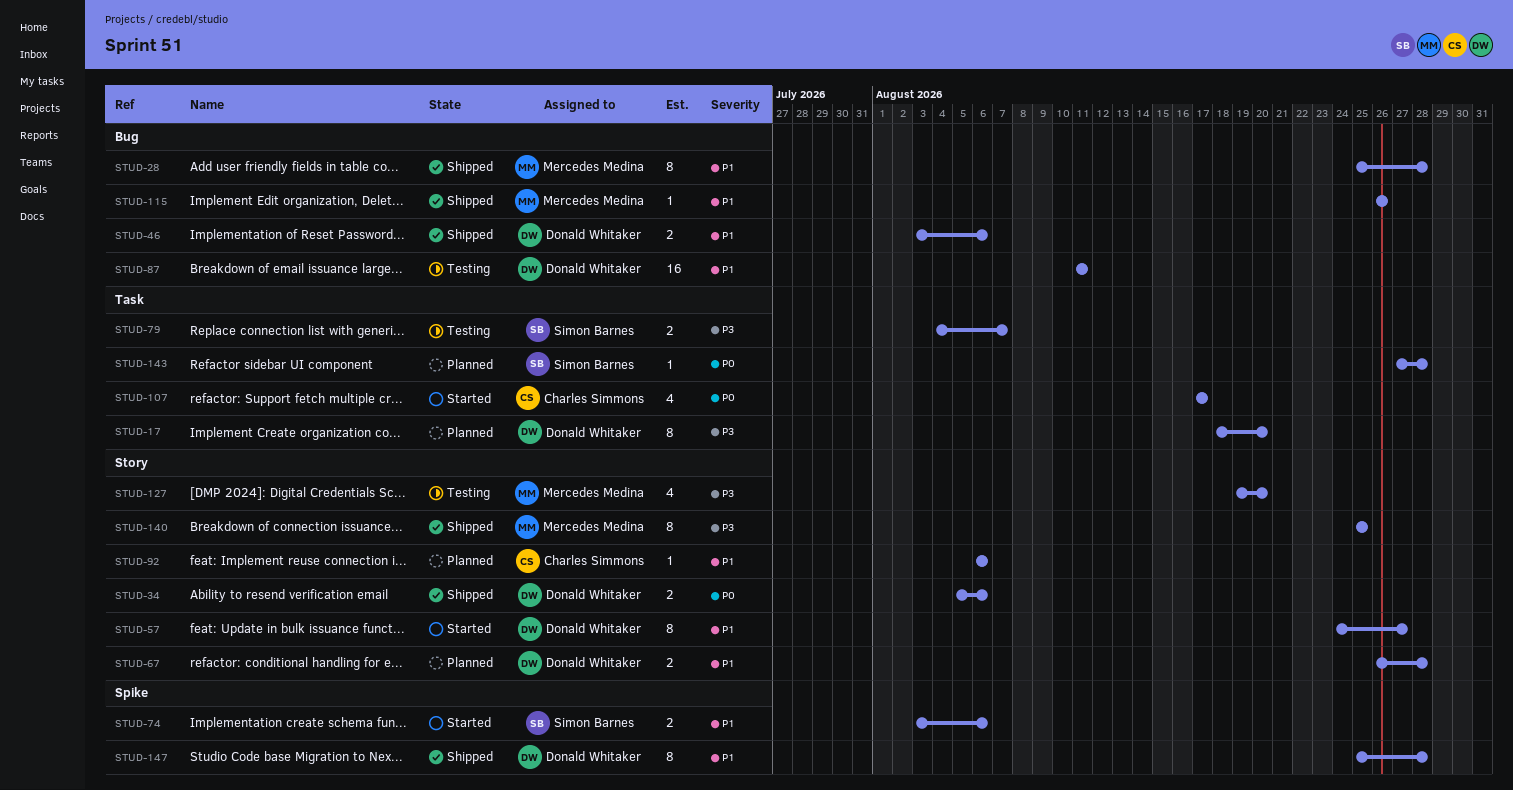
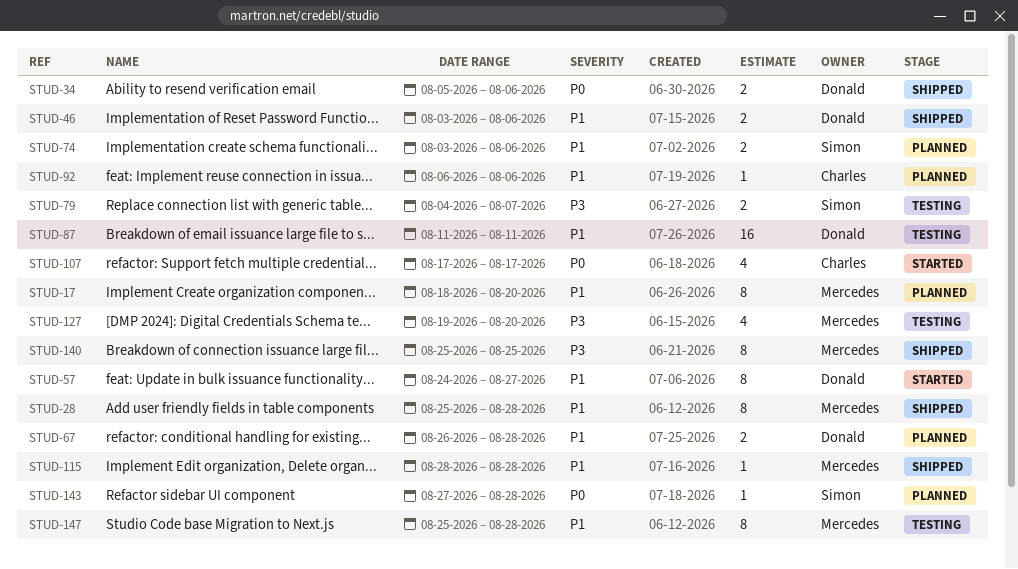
STUD-17, owner: Donald Whitaker -> Mercedes Medina
STUD-17, priority: P3 -> P1
STUD-74, status: Started -> Planned
STUD-115, start: Aug 26 -> Aug 28
STUD-115, due: Aug 26 -> Aug 28
STUD-147, status: Shipped -> Testing
STUD-147, owner: Donald Whitaker -> Mercedes Medina

